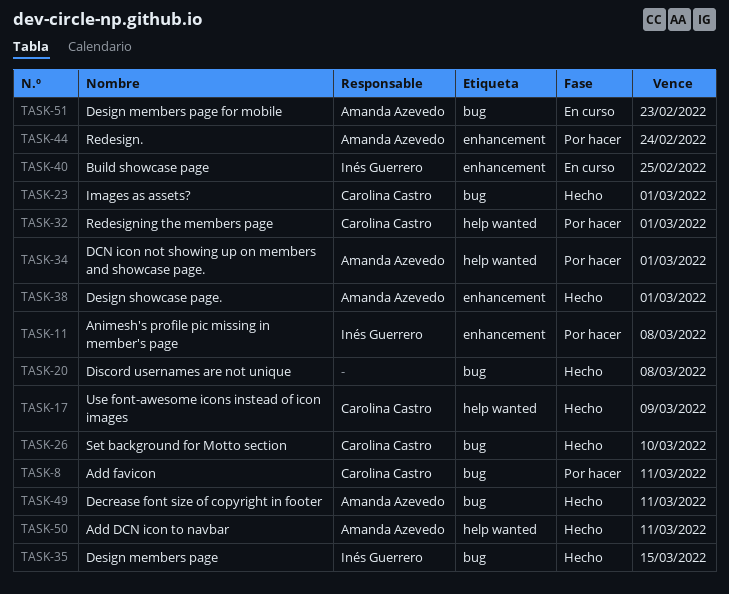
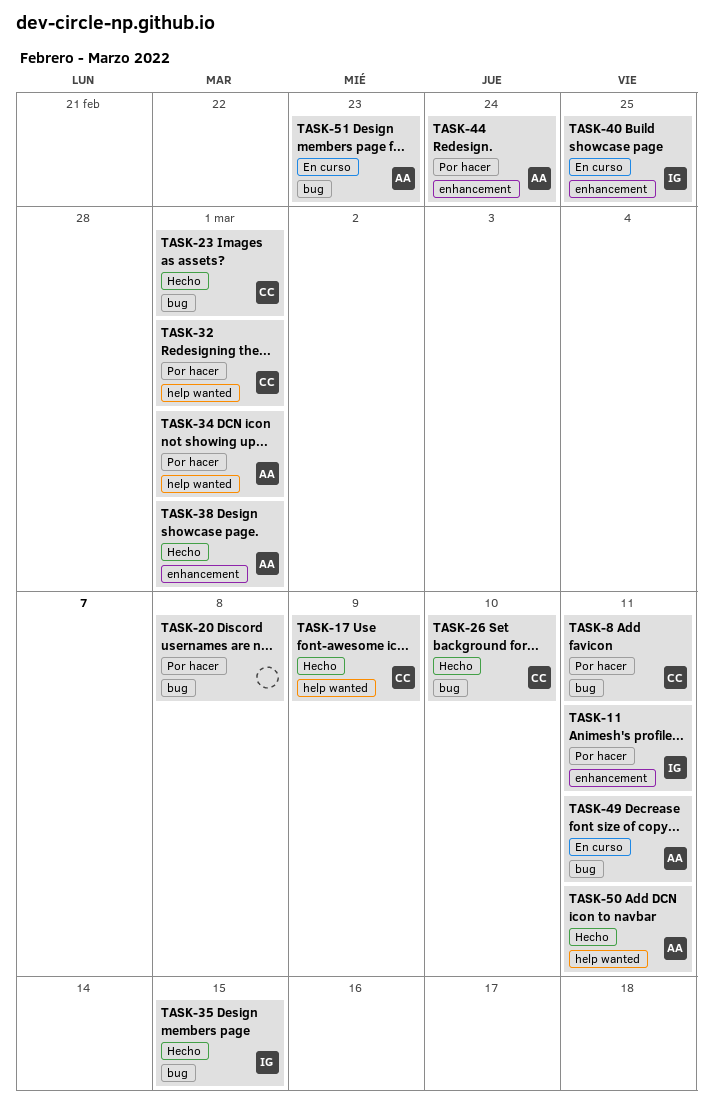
TASK-11, due: Mar 8 -> Mar 11
TASK-20, status: Hecho -> Por hacer
TASK-49, status: Hecho -> En curso

